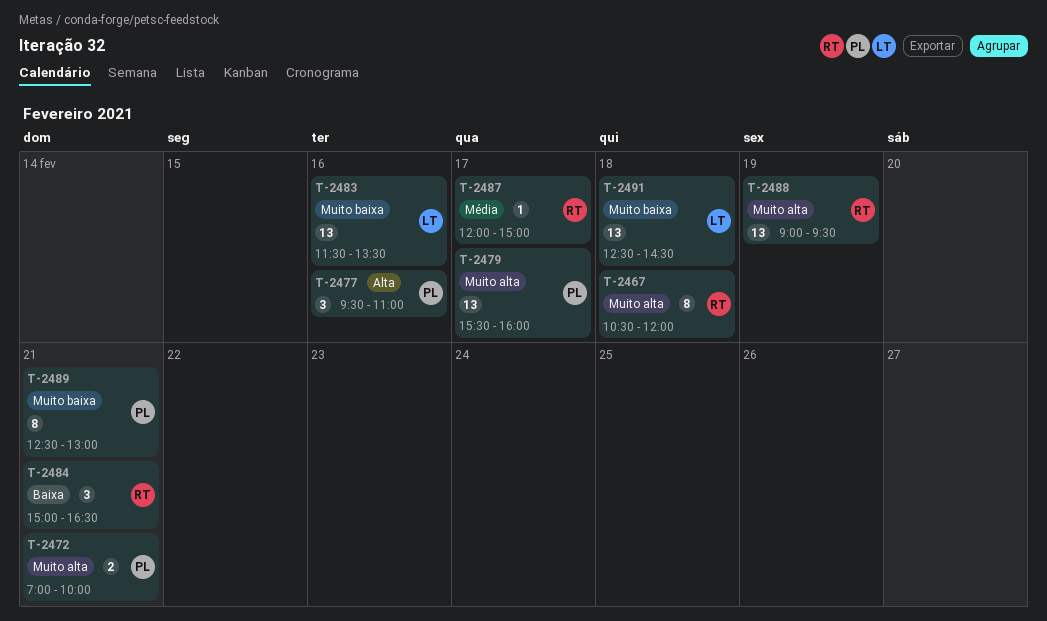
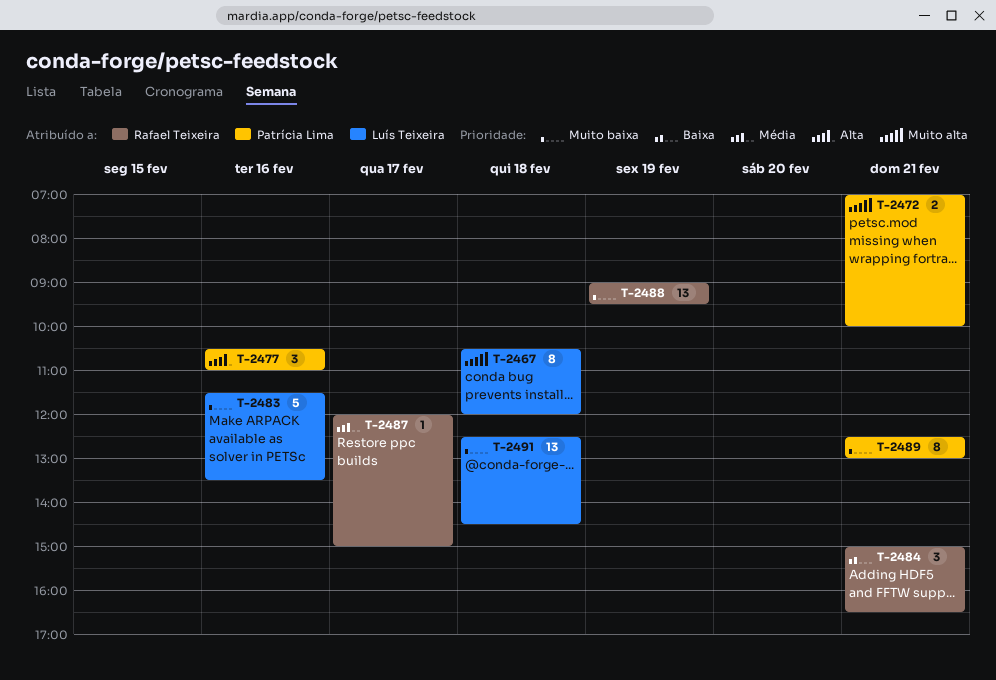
T-2467, owner: Rafael Teixeira -> Luís Teixeira
T-2477, begins: 09:30 -> 10:30
T-2479: present -> none
T-2483, estimate: 13 -> 5
T-2488, priority: Muito alta -> Muito baixa

